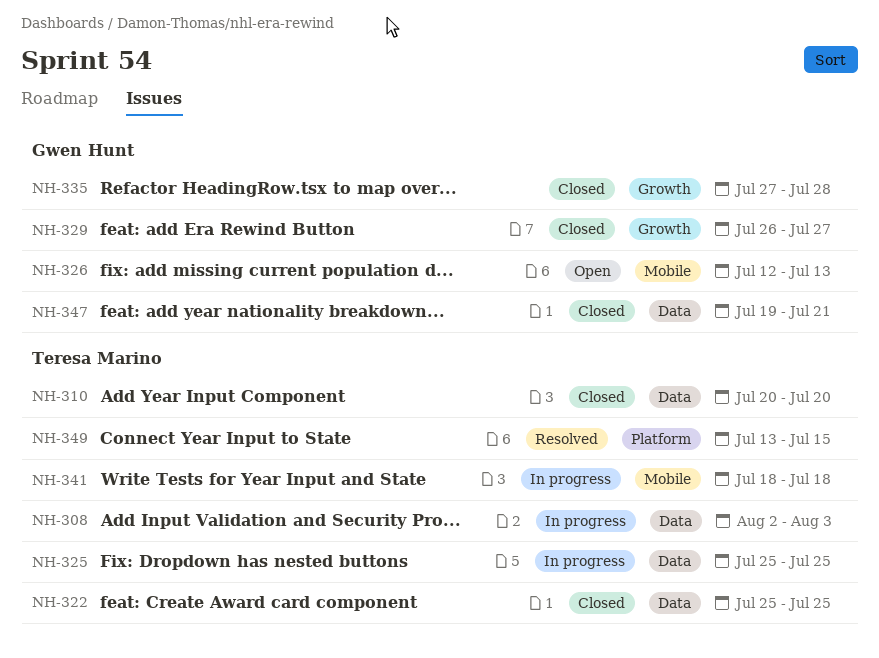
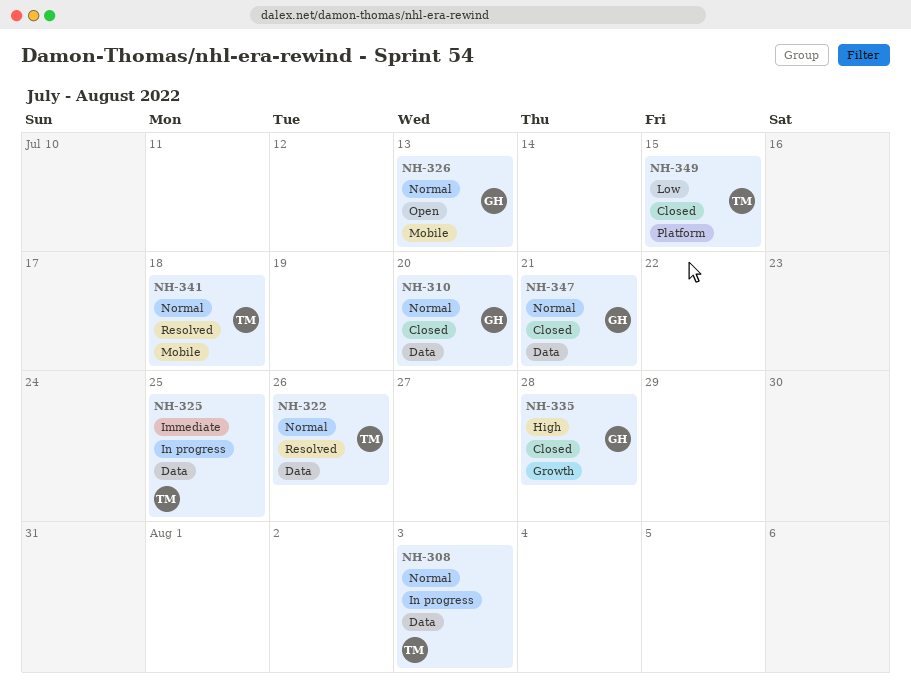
NH-310, owner: Teresa Marino -> Gwen Hunt
NH-322, status: Closed -> Resolved
NH-322, due: Jul 25 -> Jul 26
NH-329: present -> none
NH-341, status: In progress -> Resolved
NH-349, status: Resolved -> Closed

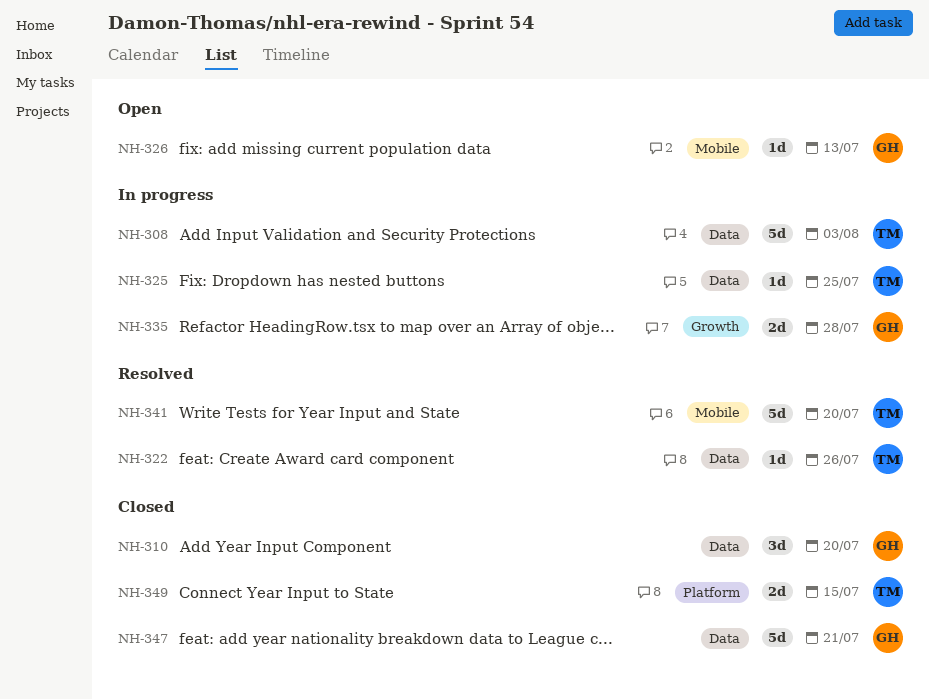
NH-335, status: Closed -> In progress
NH-341, due: Jul 18 -> Jul 20

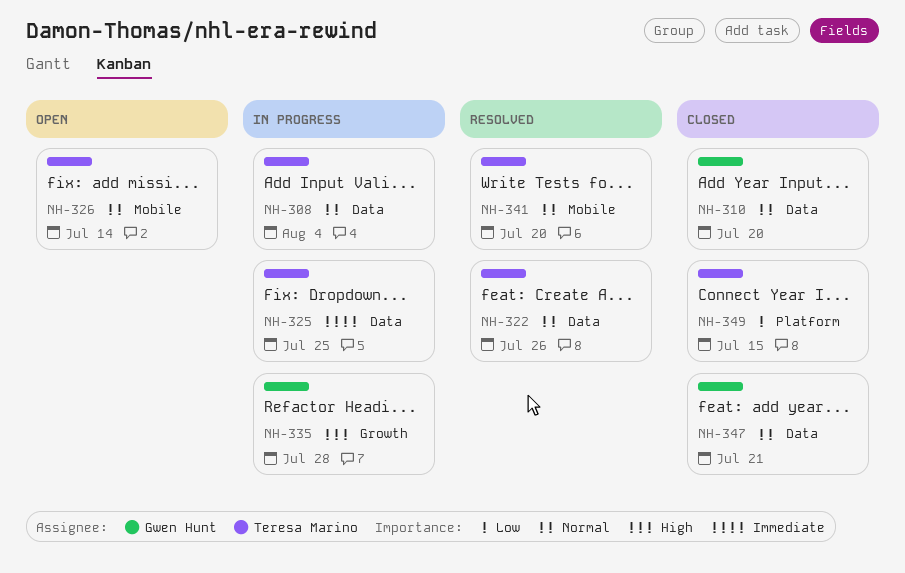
NH-308, due: Aug 3 -> Aug 4
NH-326, owner: Gwen Hunt -> Teresa Marino
NH-326, due: Jul 13 -> Jul 14

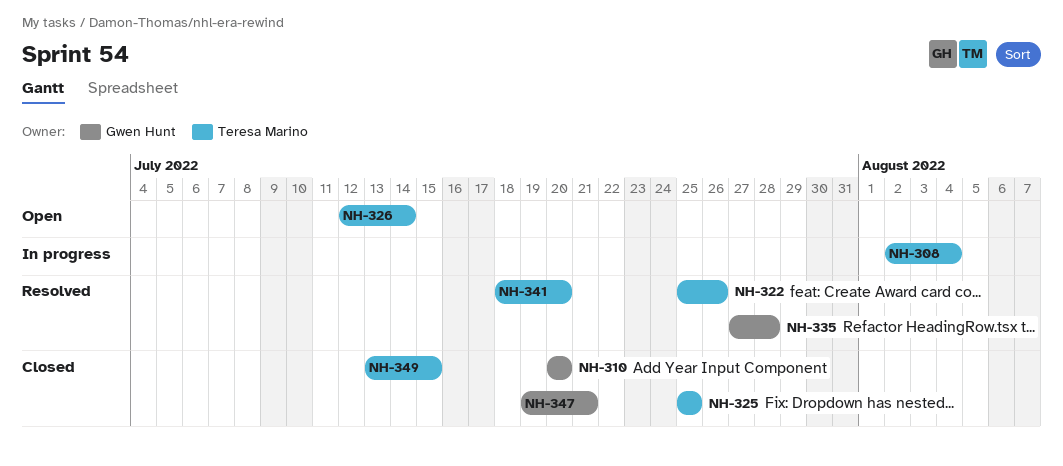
NH-325, status: In progress -> Closed
NH-335, status: In progress -> Resolved

